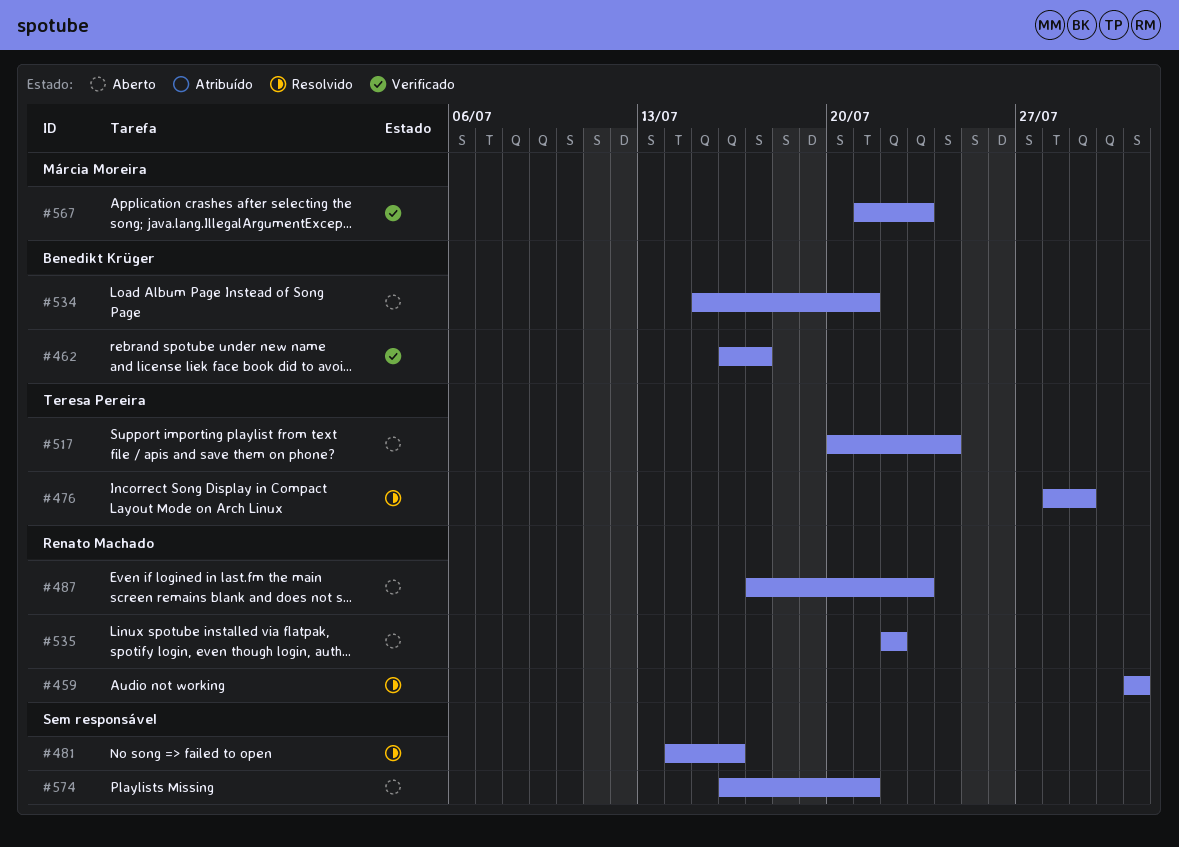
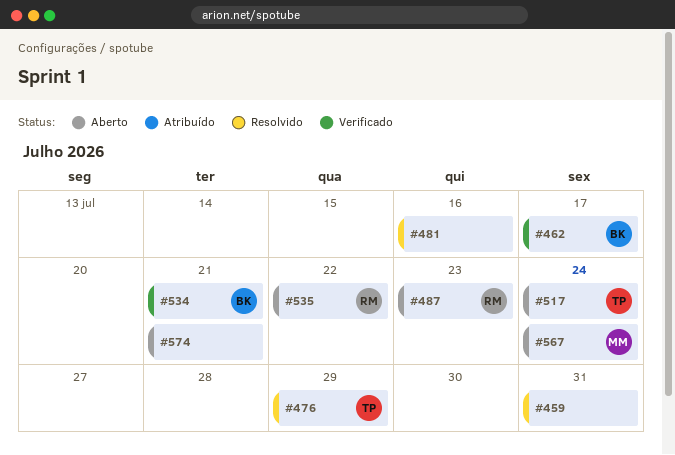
#459, owner: Renato Machado -> none
#534, status: Aberto -> Verificado
#567, status: Verificado -> Aberto
#567, due: Jul 23 -> Jul 24

